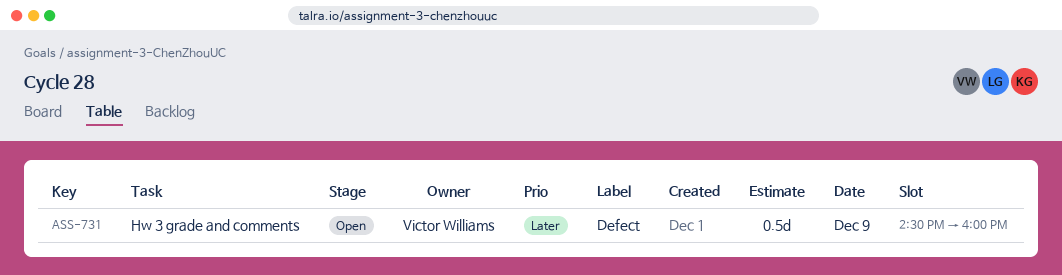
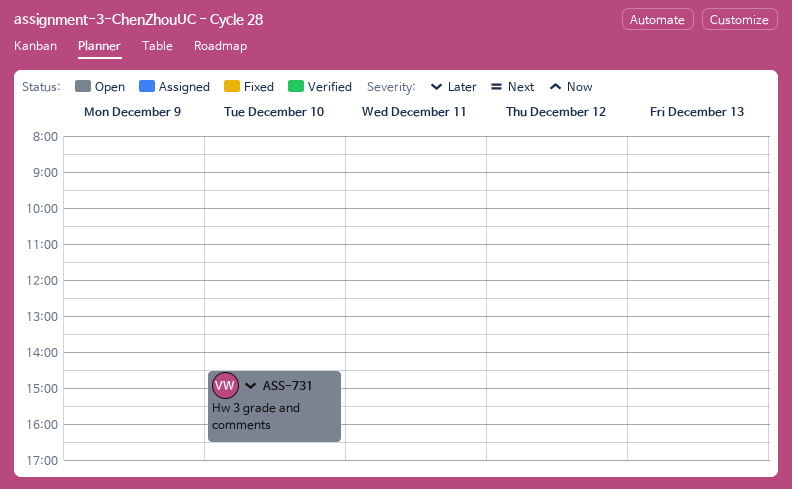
ASS-731, day: Dec 9 -> Dec 10
ASS-731, ends: 16:00 -> 16:30

